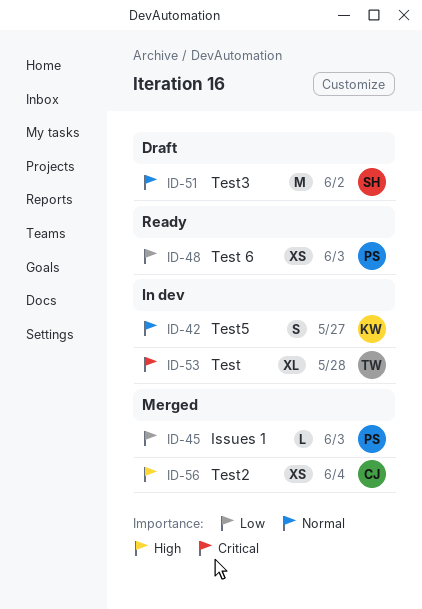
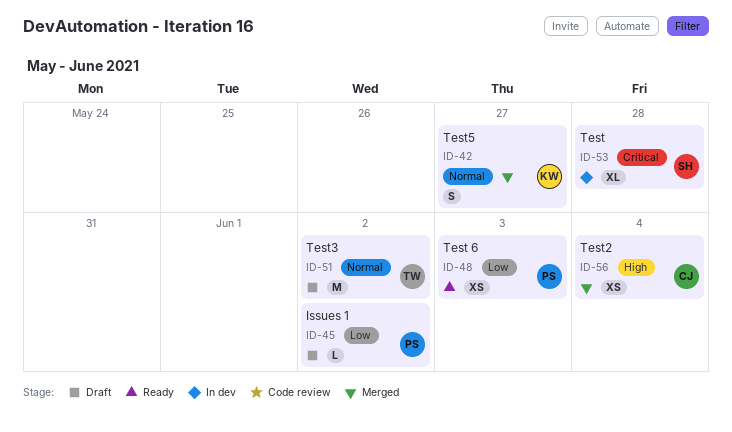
ID-42, status: In dev -> Merged
ID-45, status: Merged -> Draft
ID-45, due: Jun 3 -> Jun 2
ID-51, owner: SH -> TW
ID-53, owner: TW -> SH

